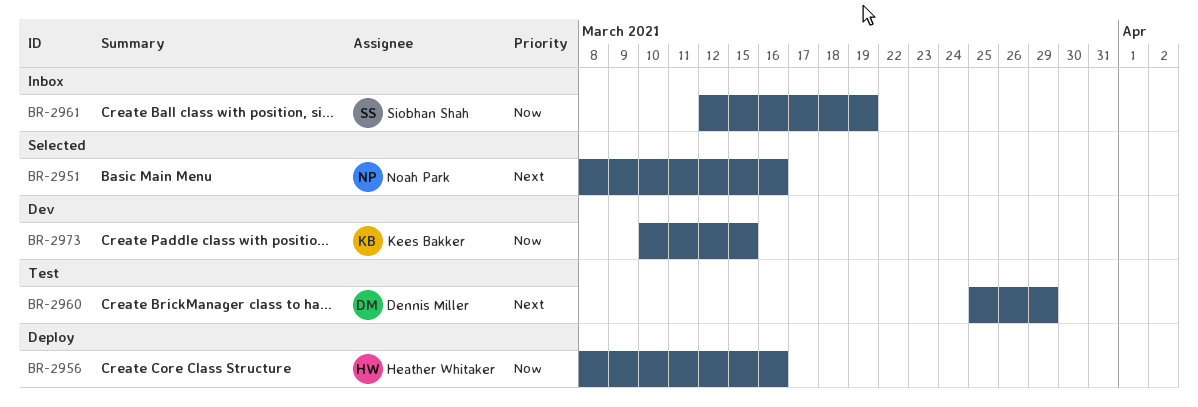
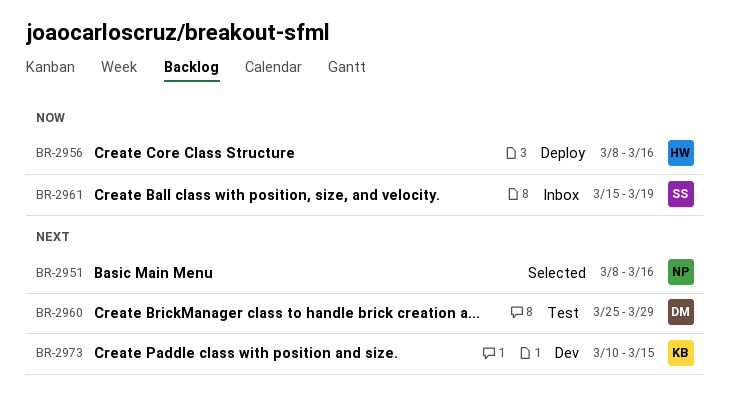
BR-2961, start: Mar 12 -> Mar 15
BR-2973, priority: Now -> Next

